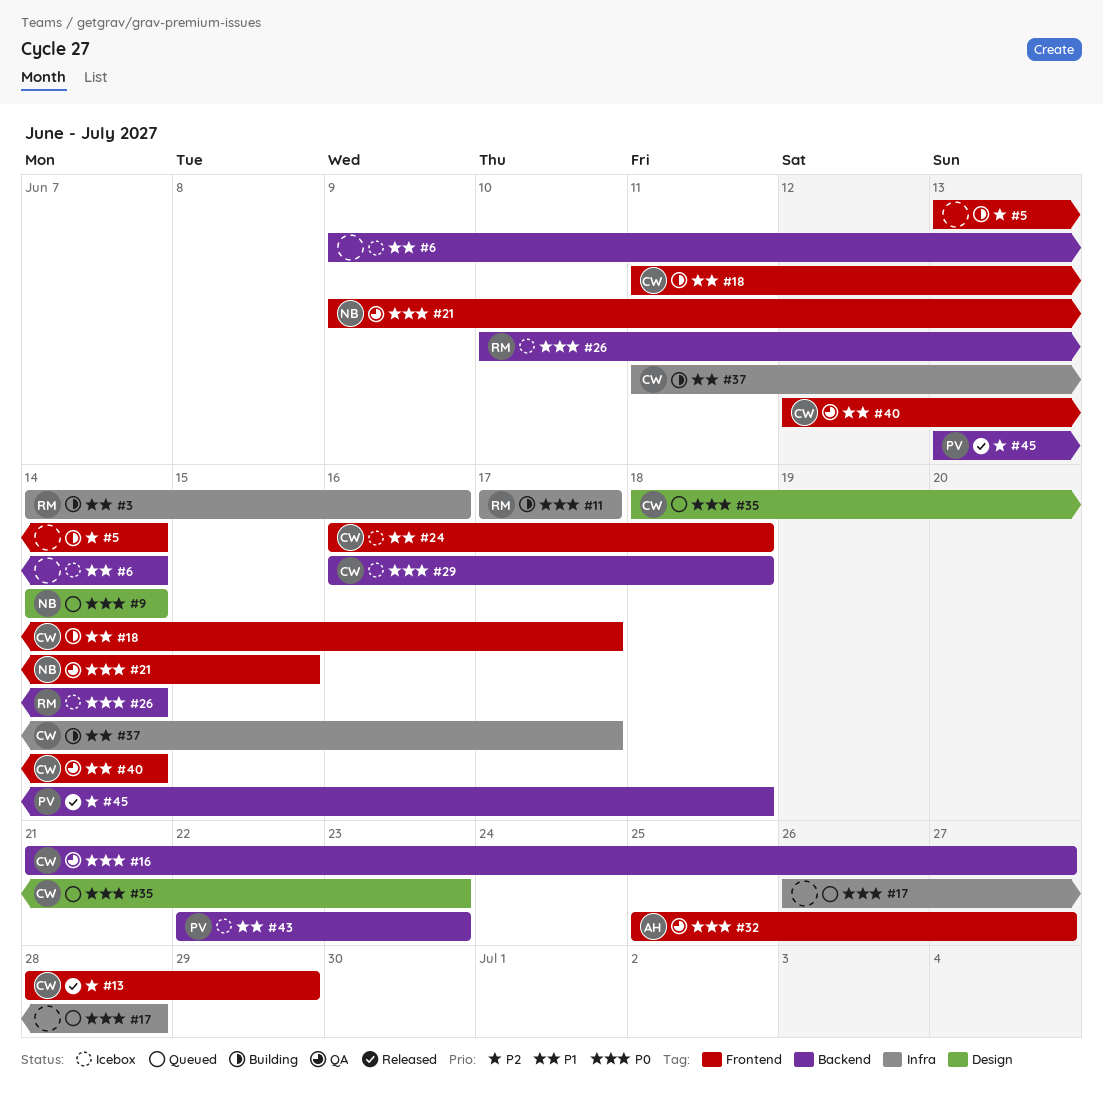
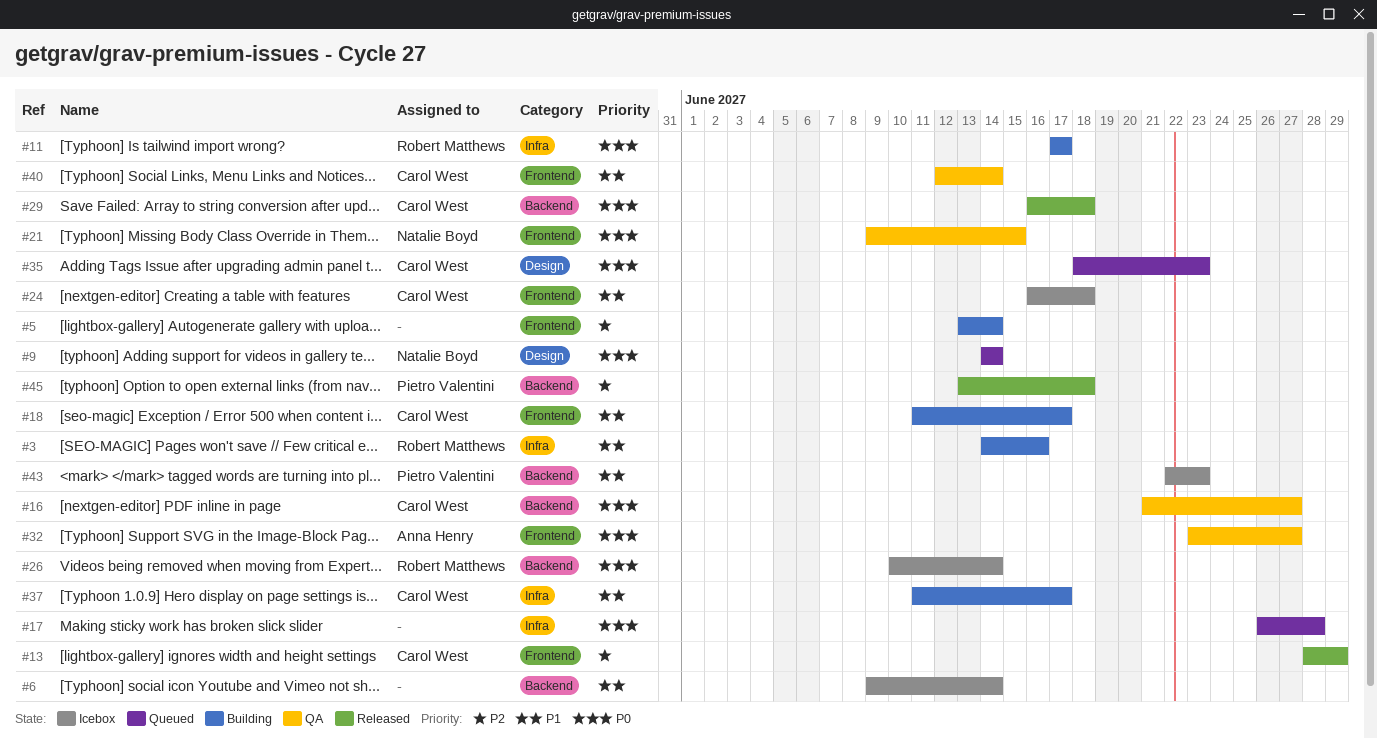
#29, status: Icebox -> Released
#32, start: Jun 25 -> Jun 23

